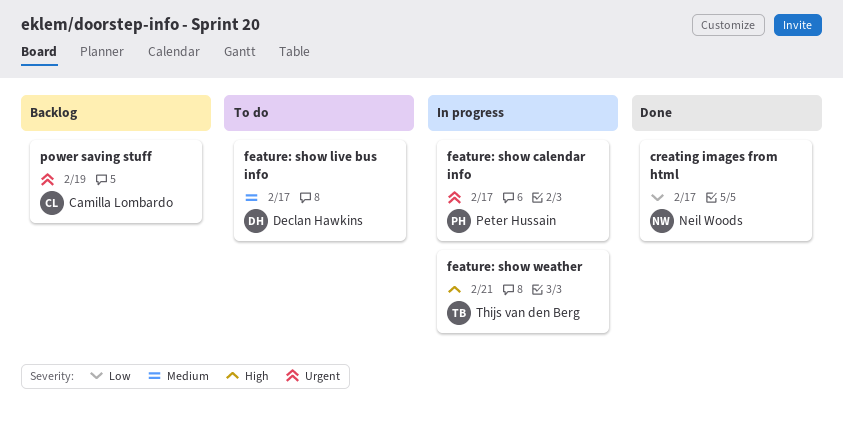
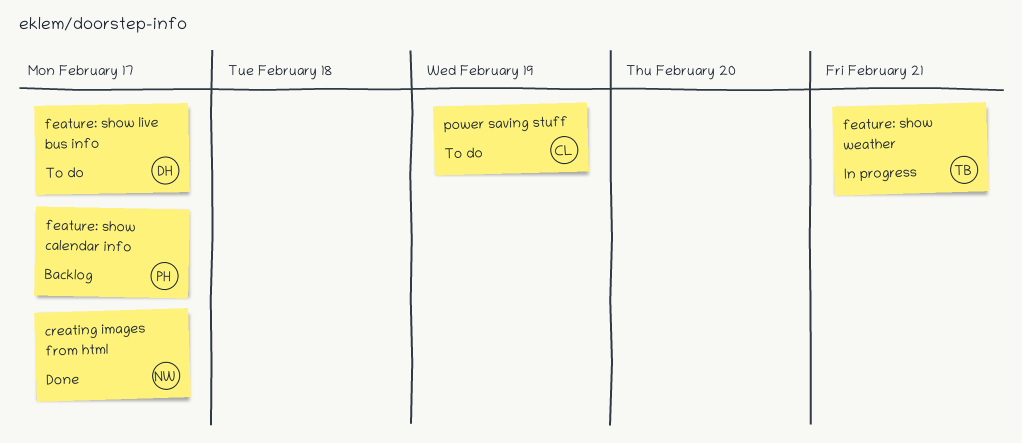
feature: show calendar info, status: In progress -> Backlog
power saving stuff, status: Backlog -> To do

